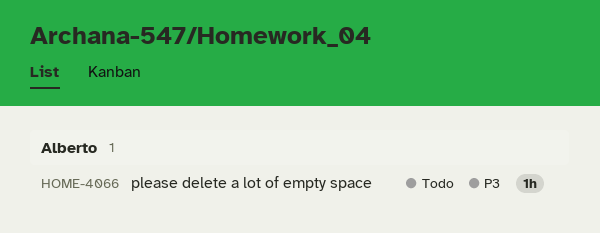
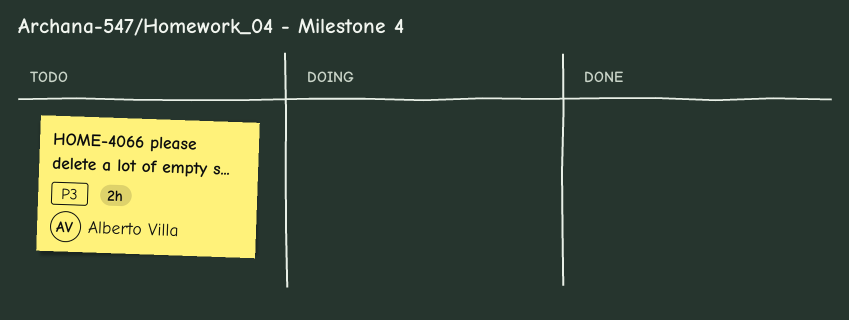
HOME-4066, estimate: 1h -> 2h

